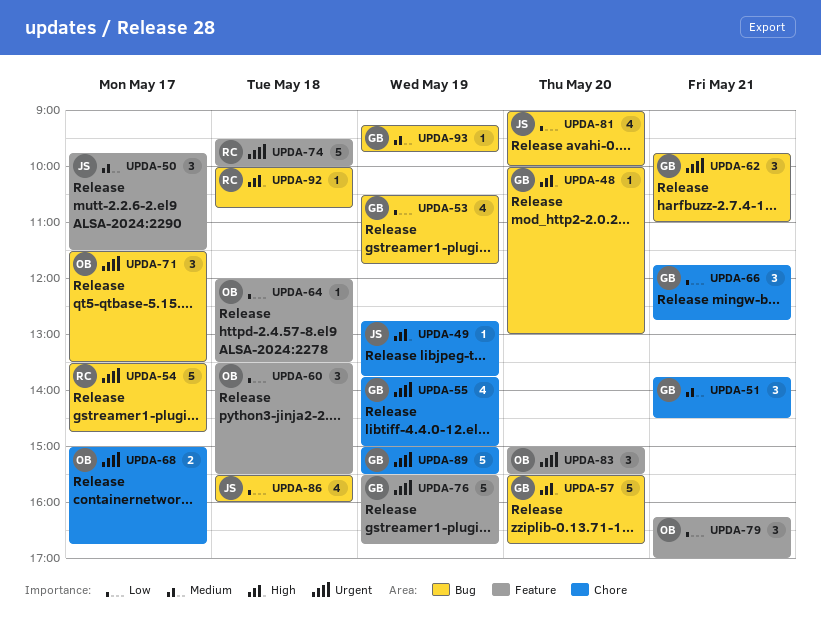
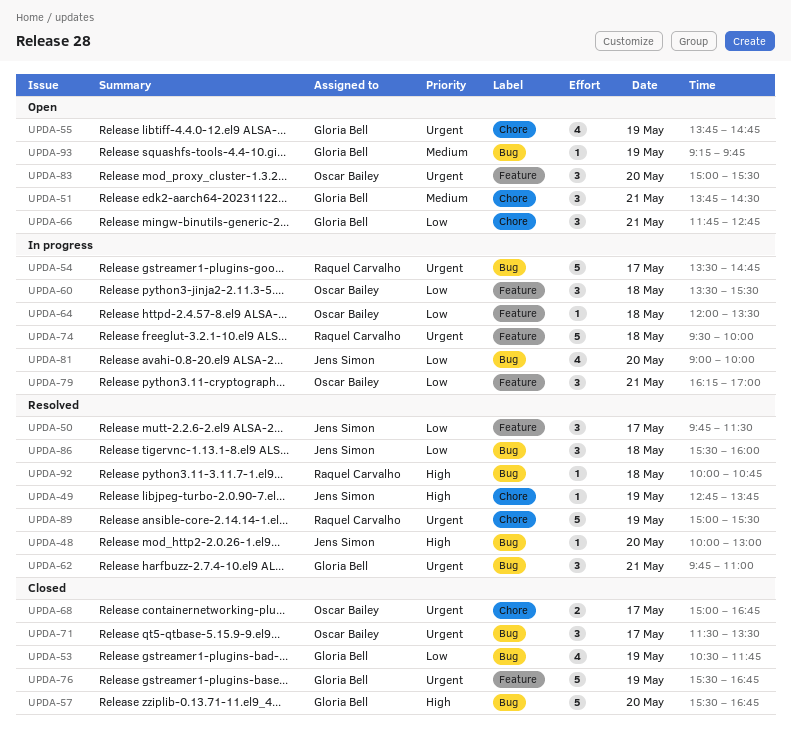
UPDA-48, owner: Gloria Bell -> Jens Simon
UPDA-50, priority: Medium -> Low
UPDA-55, ends: 15:00 -> 14:45
UPDA-86, estimate: 4 -> 3
UPDA-89, owner: Gloria Bell -> Raquel Carvalho

